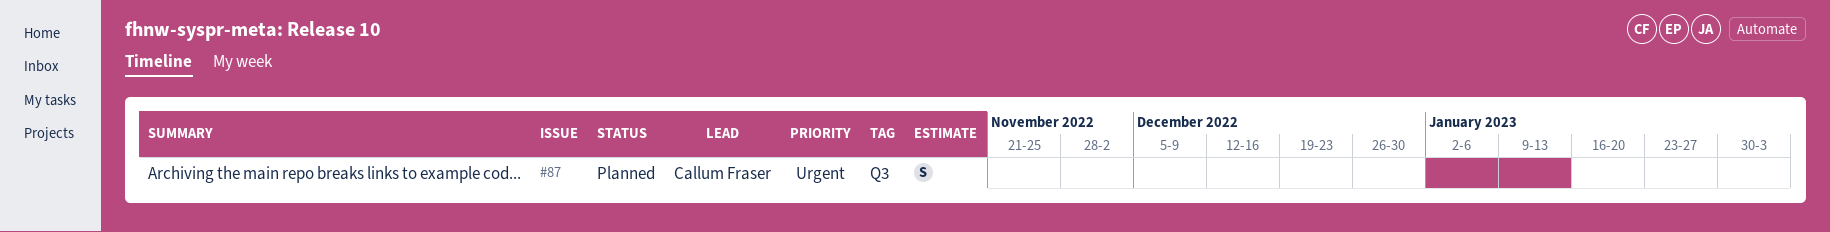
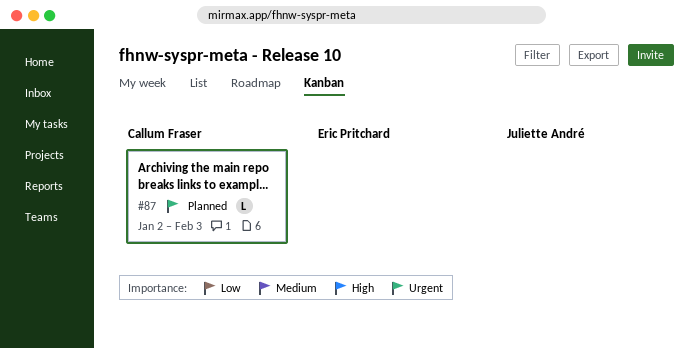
#87, estimate: S -> L
#87, due: Jan 13 -> Feb 3

